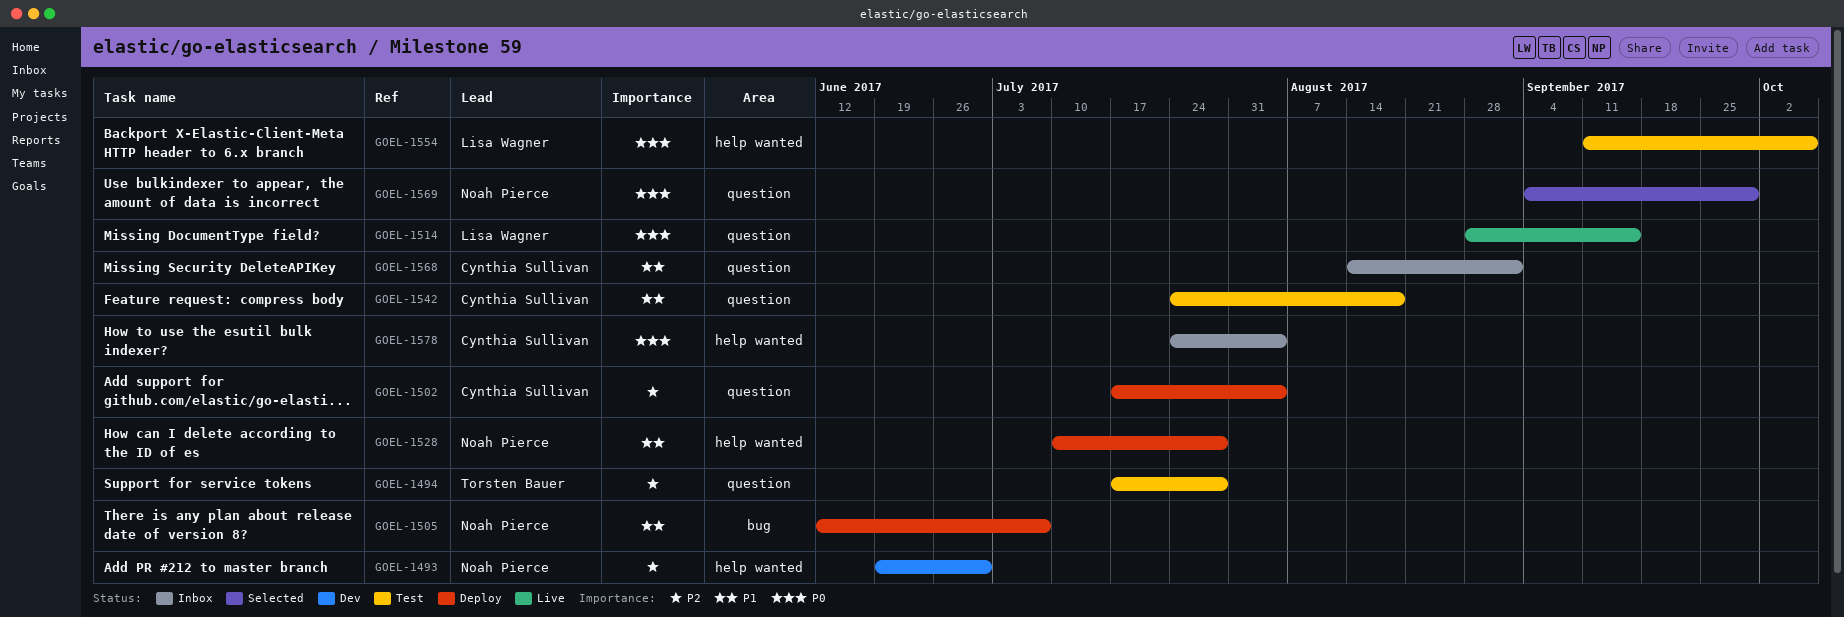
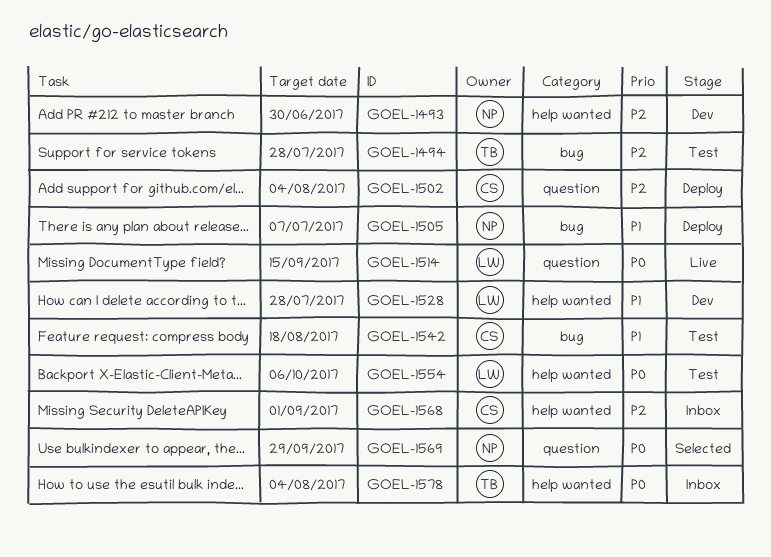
GOEL-1494, label: question -> bug
GOEL-1528, status: Deploy -> Dev
GOEL-1528, owner: Noah Pierce -> Lisa Wagner
GOEL-1542, label: question -> bug
GOEL-1568, priority: P1 -> P2
GOEL-1568, label: question -> help wanted
GOEL-1578, owner: Cynthia Sullivan -> Torsten Bauer

